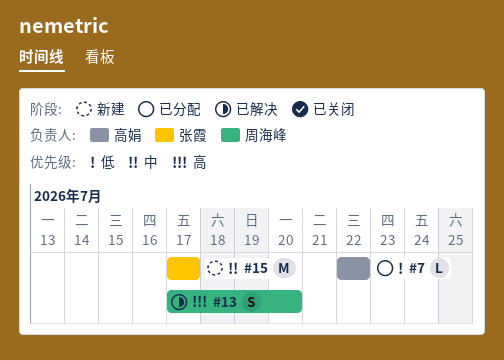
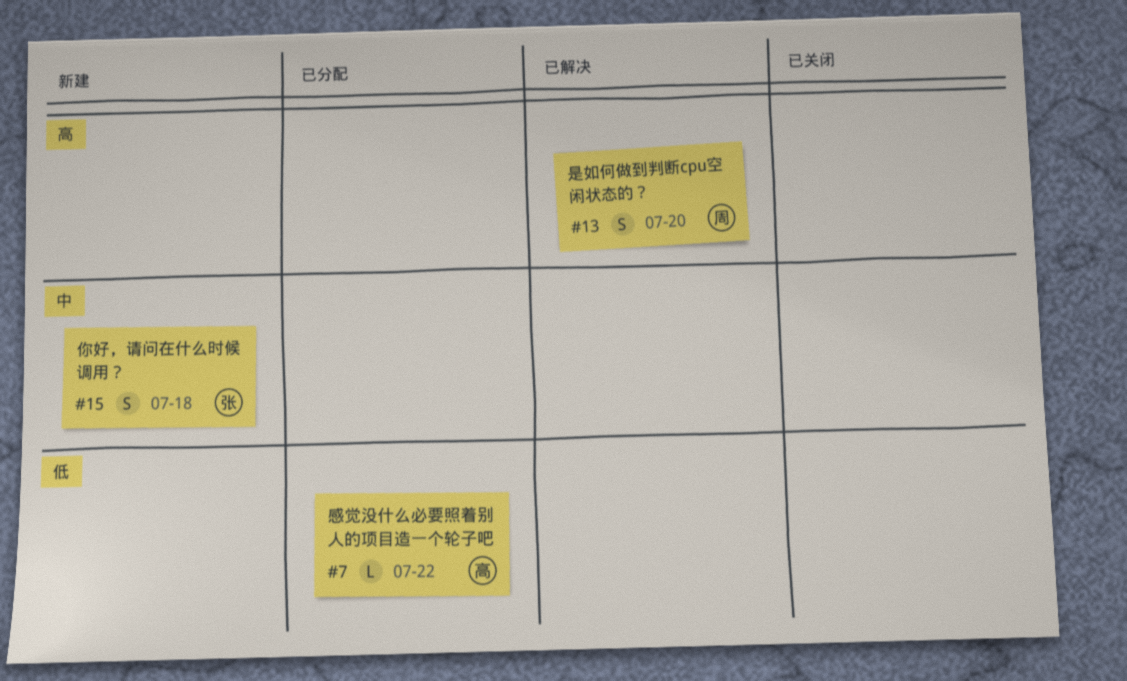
#15, estimate: M -> S
#15, due: Jul 17 -> Jul 18

